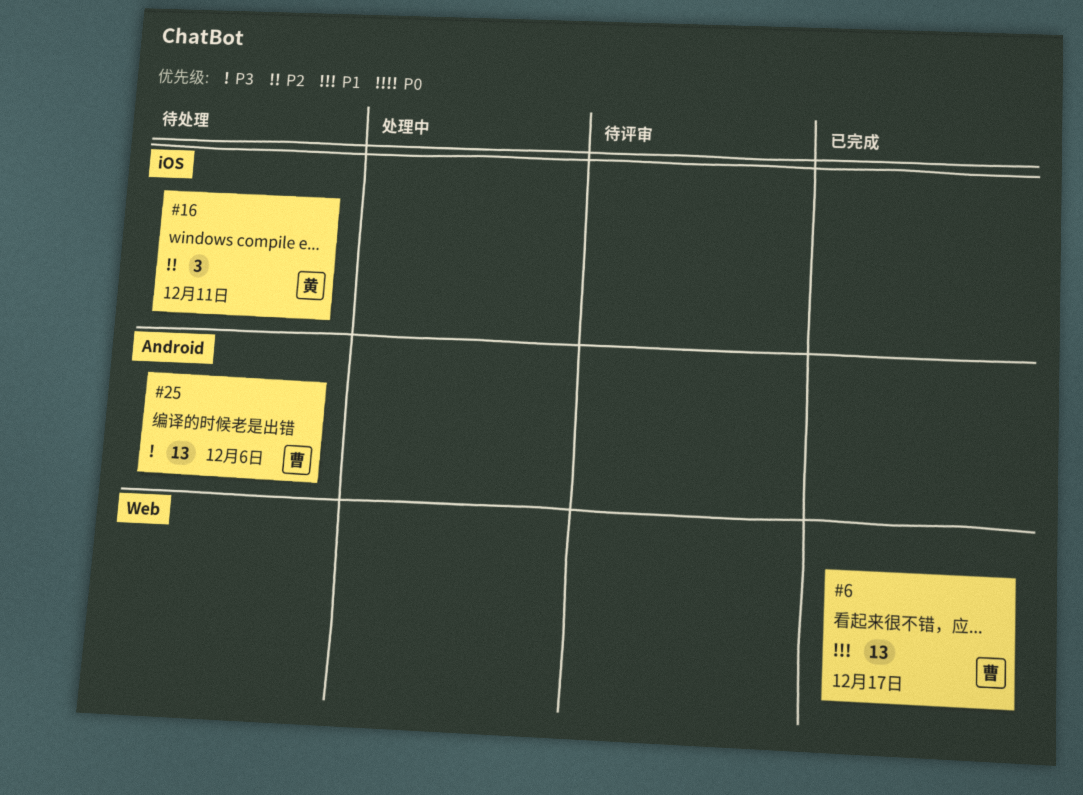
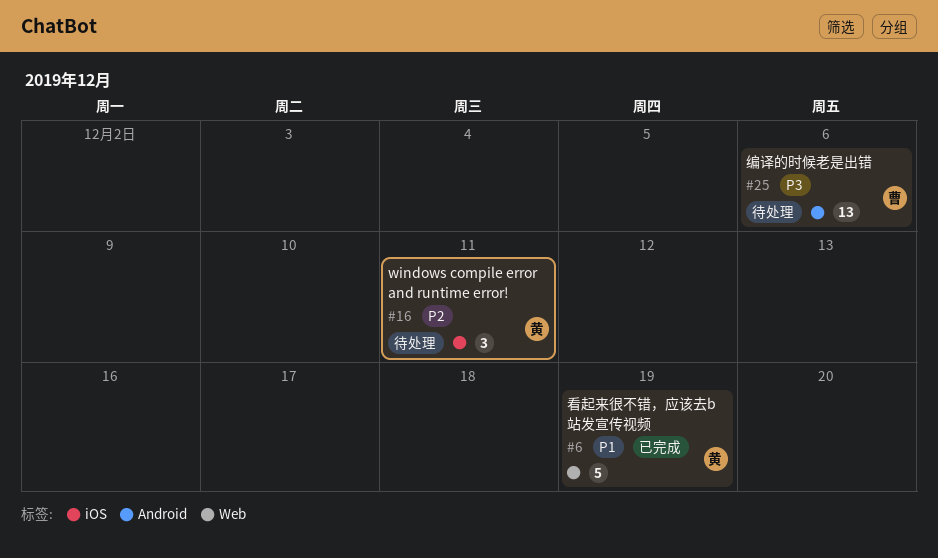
#6, owner: 曹 -> 黄
#6, estimate: 13 -> 5
#6, due: Dec 17 -> Dec 19

